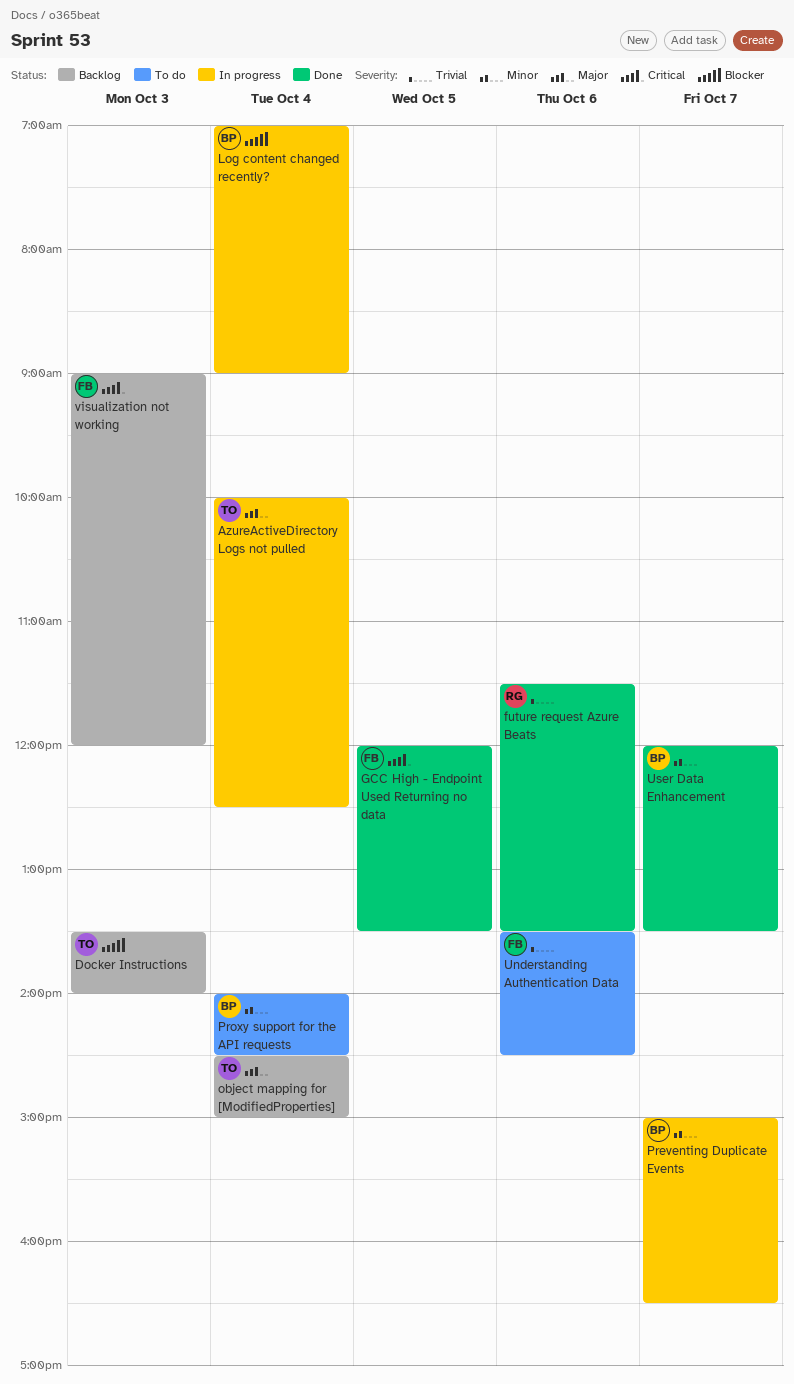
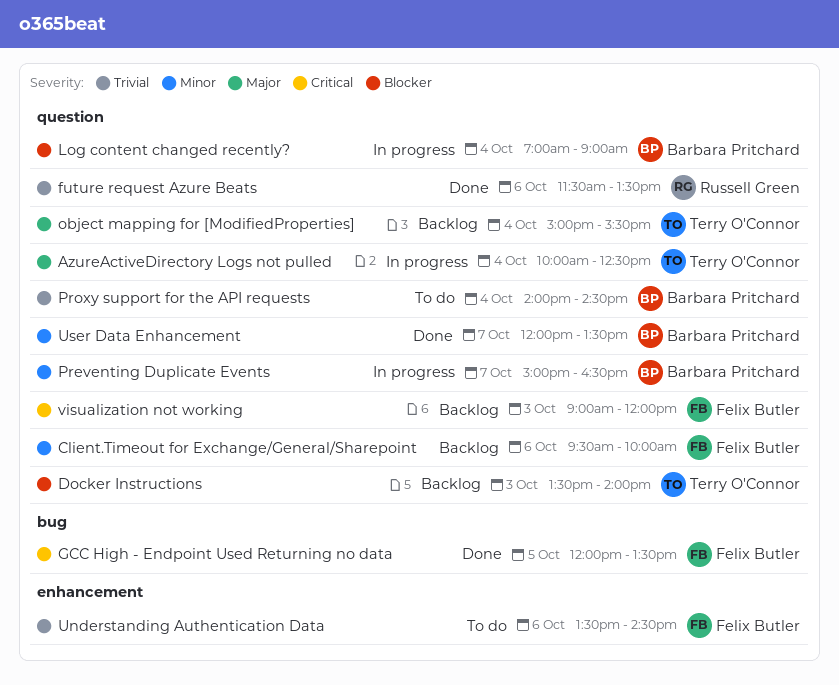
Client.Timeout for Exchange/General/Sharepoint: none -> present
object mapping for [ModifiedProperties], begins: 14:30 -> 15:00
object mapping for [ModifiedProperties], ends: 15:00 -> 15:30
Proxy support for the API requests, priority: Minor -> Trivial

